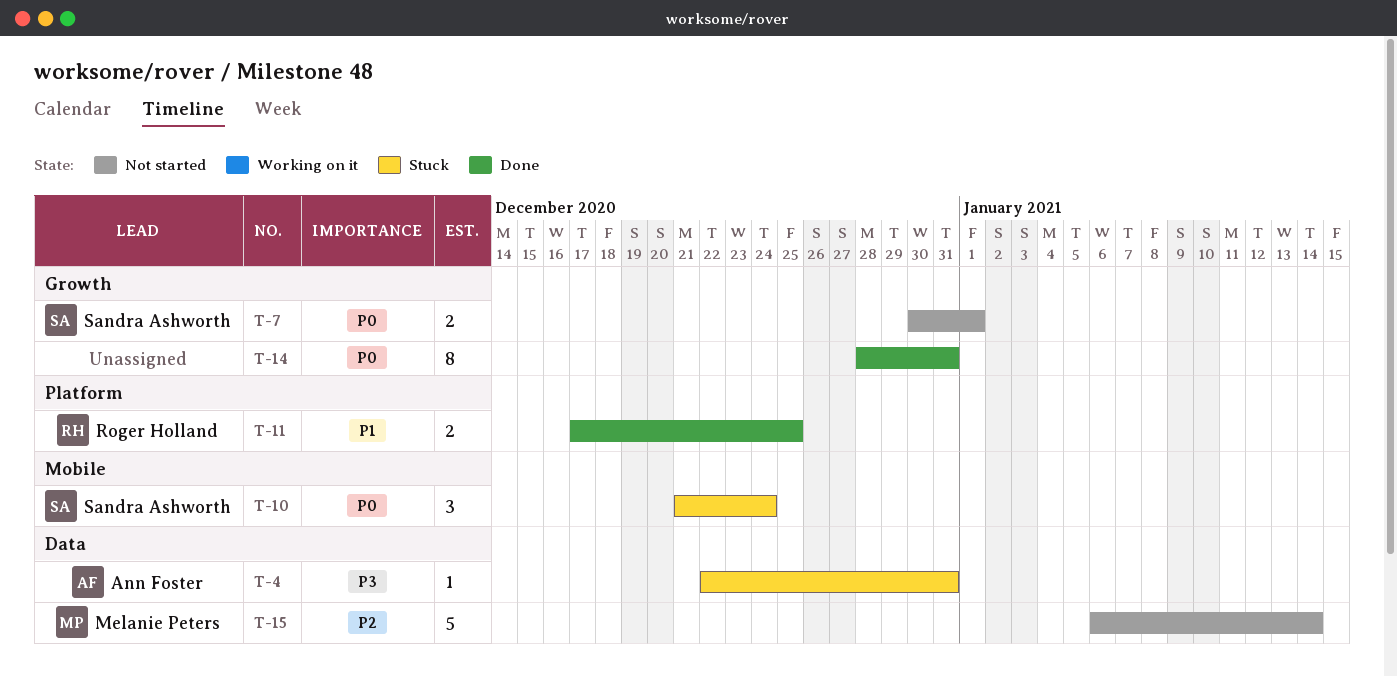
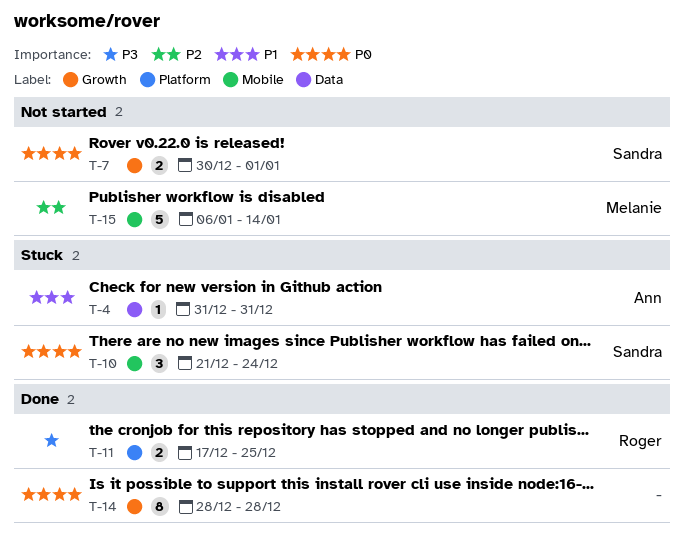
T-4, priority: P3 -> P1
T-4, start: Dec 22 -> Dec 31
T-11, priority: P1 -> P3
T-14, due: Dec 31 -> Dec 28
T-15, label: Data -> Mobile

